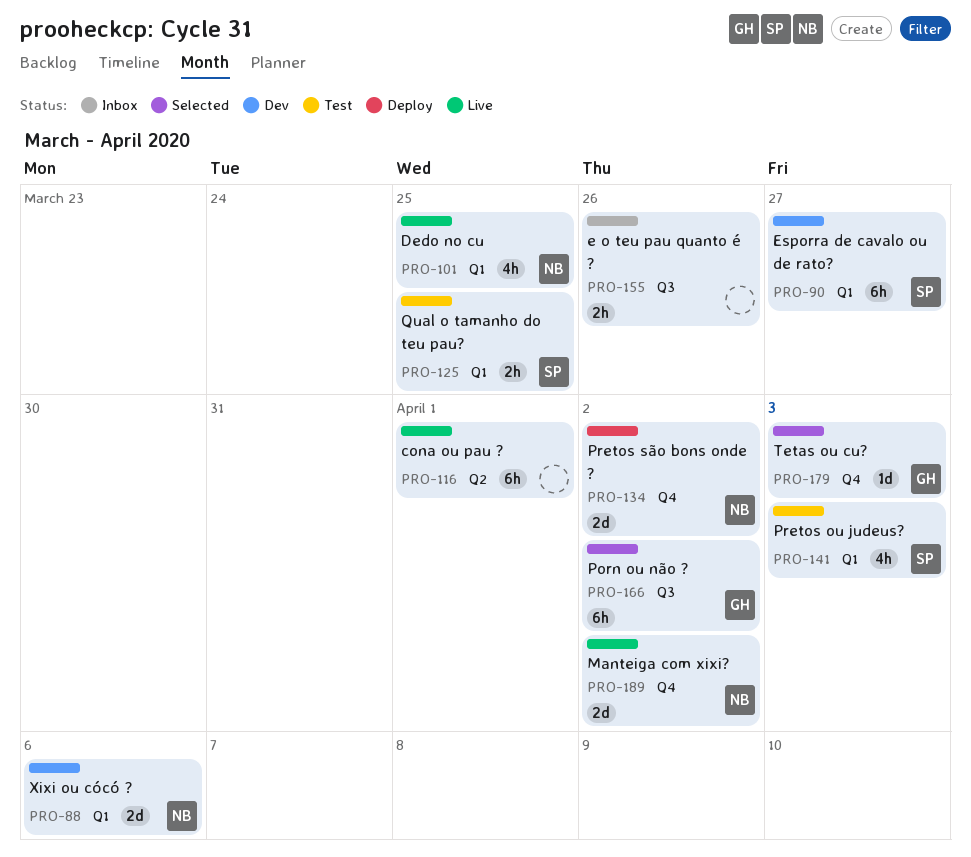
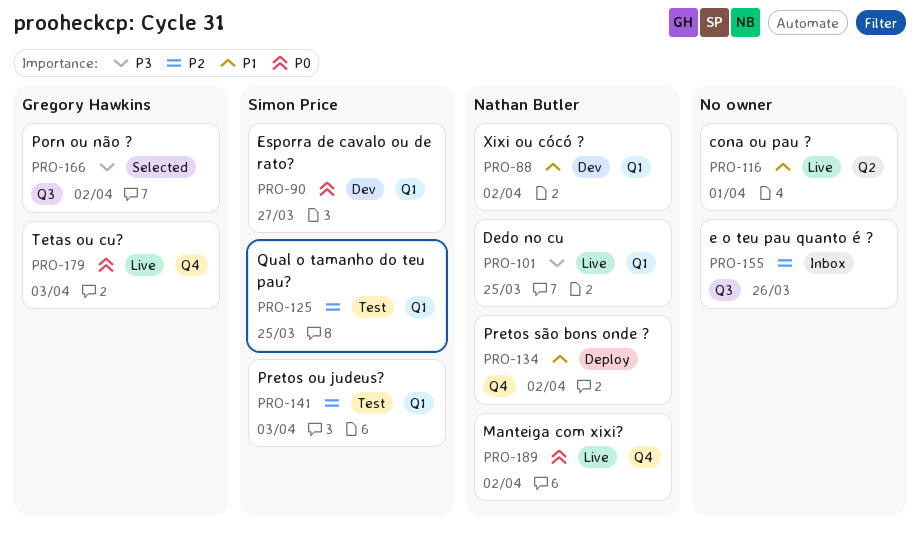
PRO-88, due: Apr 6 -> Apr 2
PRO-179, status: Selected -> Live

